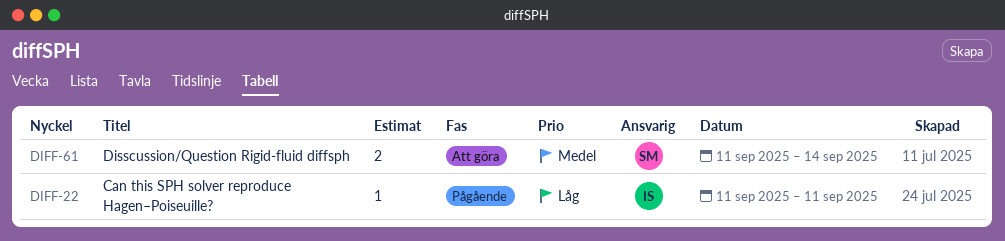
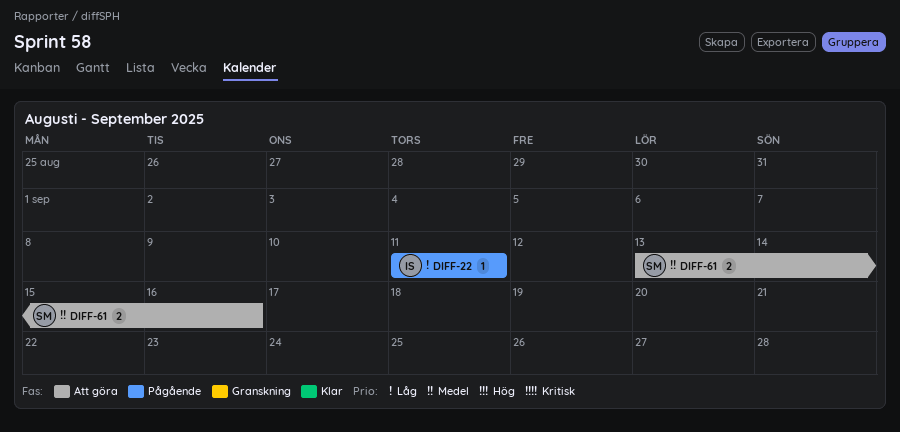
DIFF-61, start: Sep 11 -> Sep 13
DIFF-61, due: Sep 14 -> Sep 16

